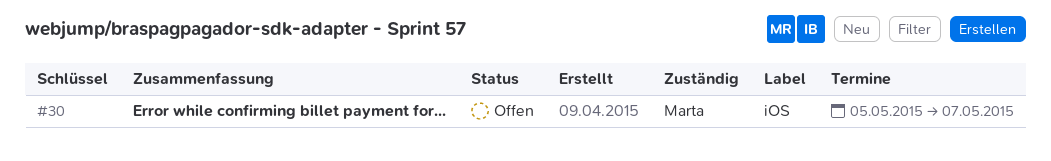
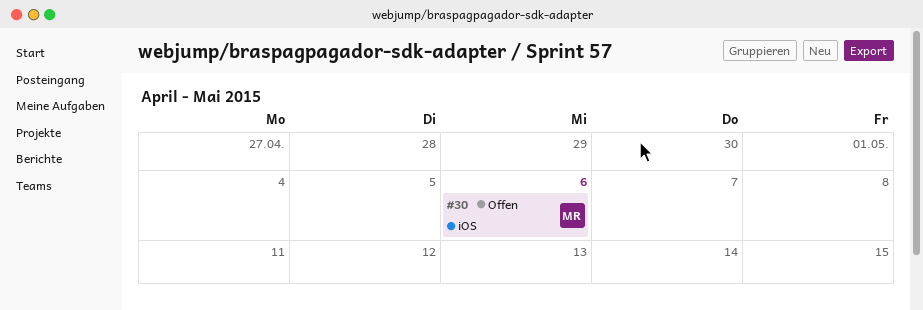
#30, due: May 7 -> May 6

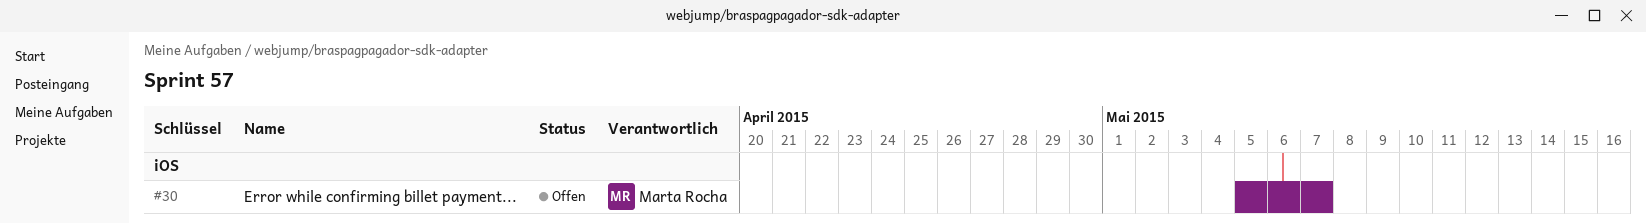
#30, due: May 6 -> May 7

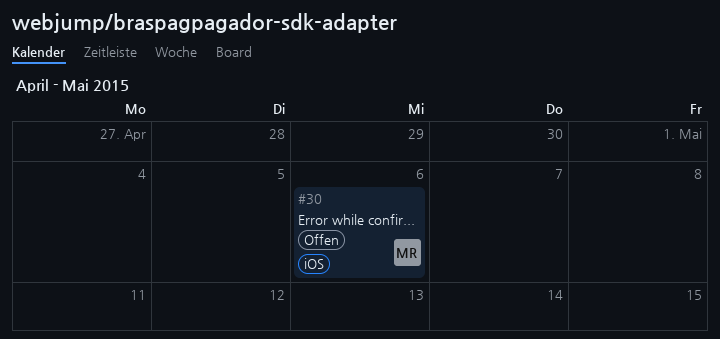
#30, due: May 7 -> May 6

